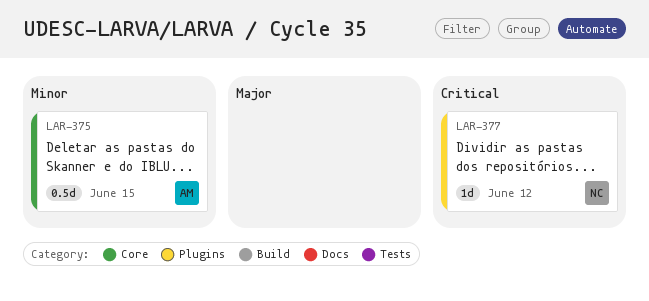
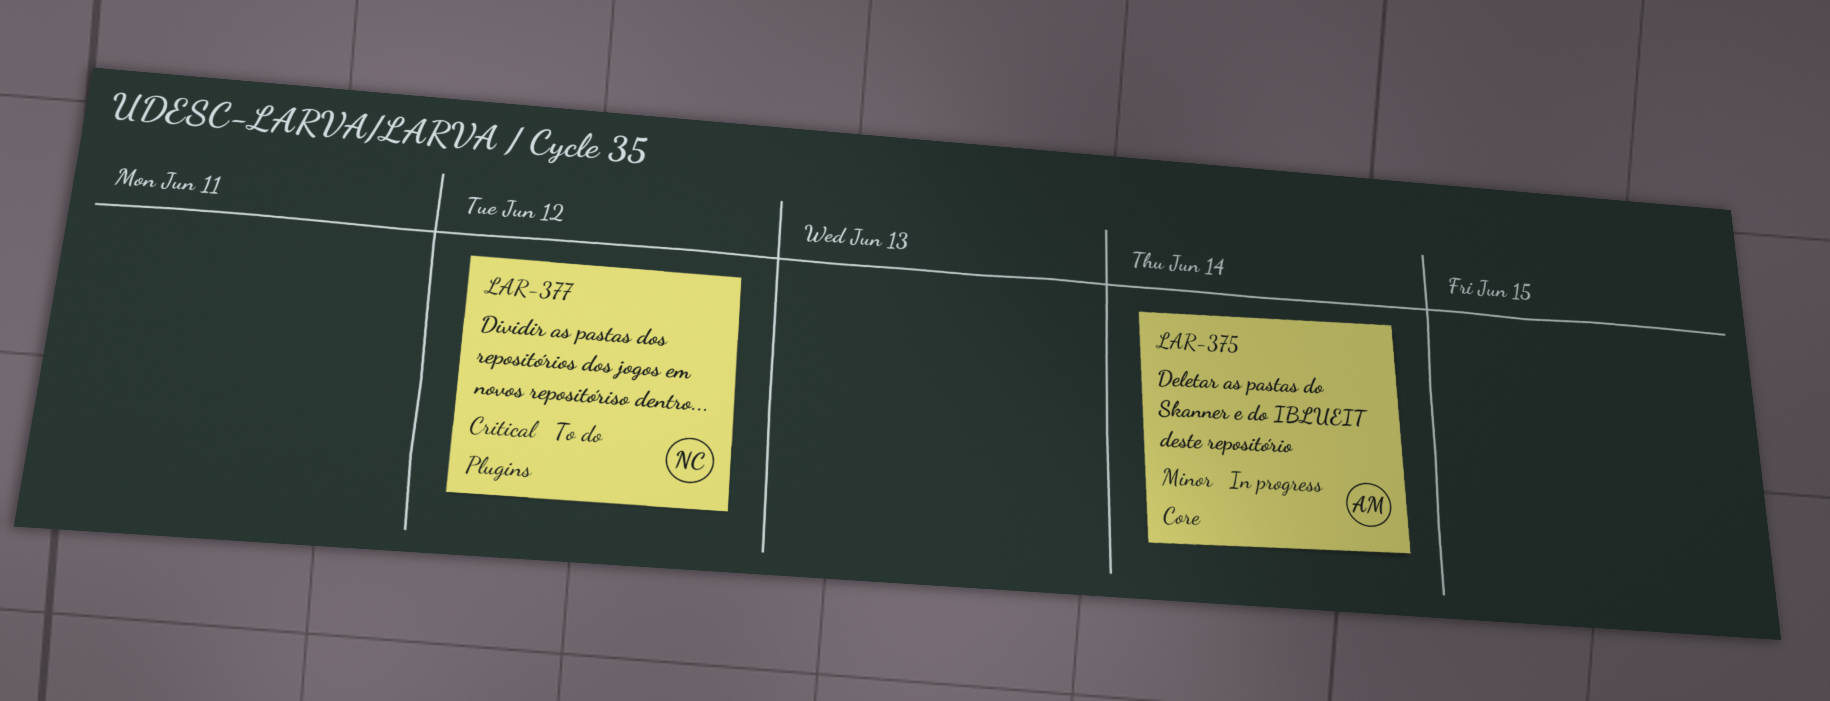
LAR-375, due: Jun 15 -> Jun 14

